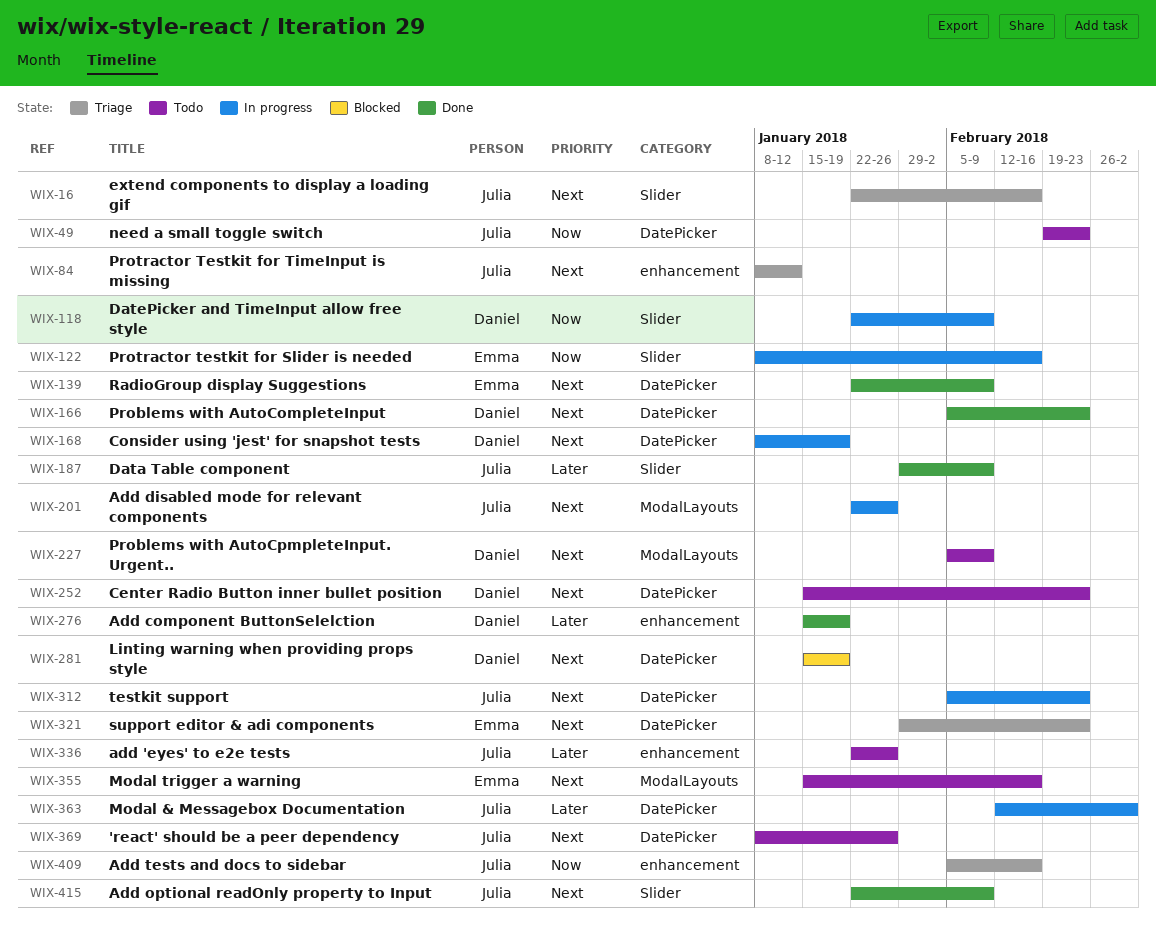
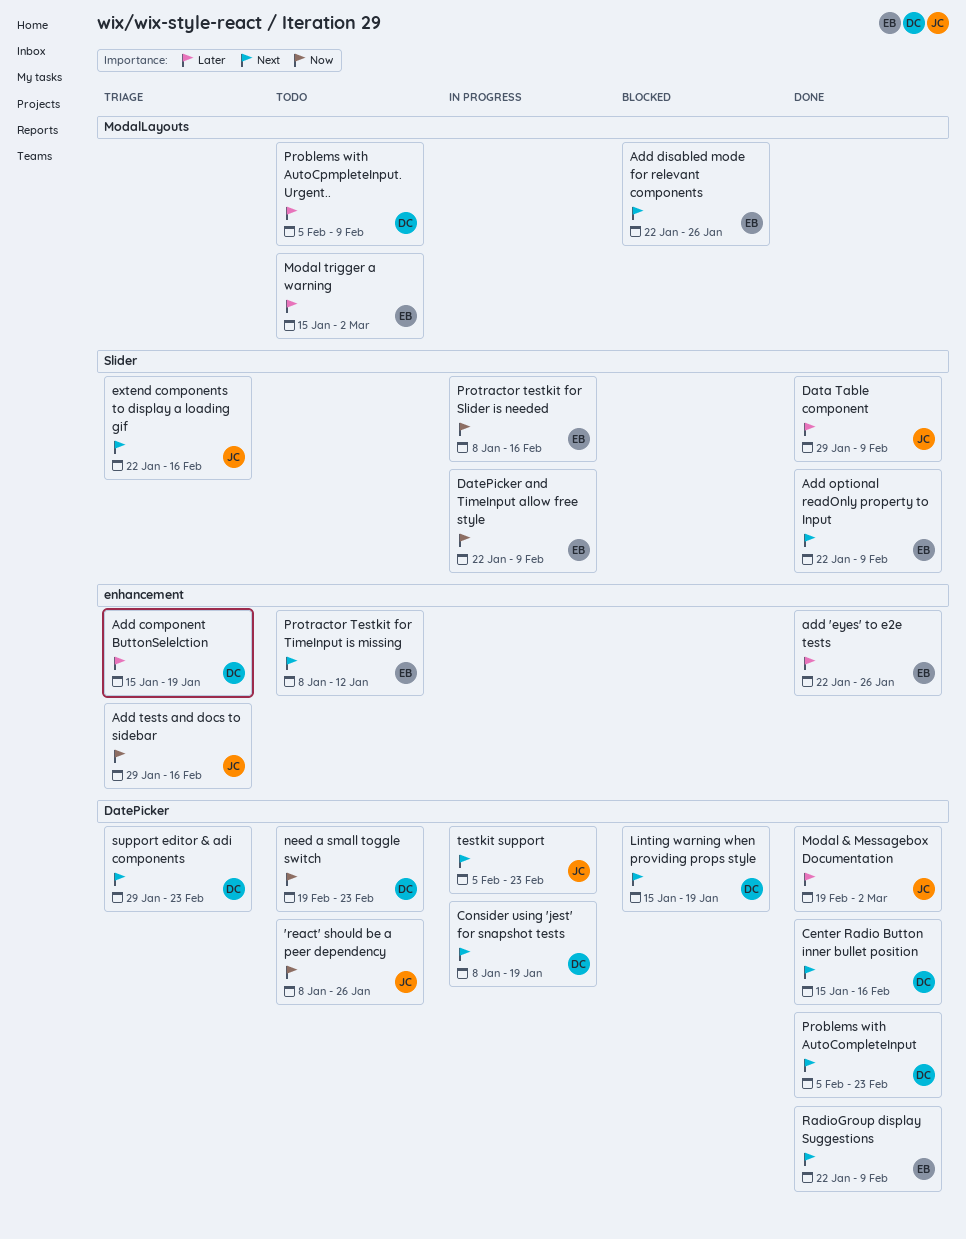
'react' should be a peer dependency, priority: Next -> Now
add 'eyes' to e2e tests, status: Todo -> Done
add 'eyes' to e2e tests, owner: Julia -> Emma
Add component ButtonSelelction, status: Done -> Triage
Add disabled mode for relevant components, status: In progress -> Blocked
Add disabled mode for relevant components, owner: Julia -> Emma
Add optional readOnly property to Input, owner: Julia -> Emma
Add tests and docs to sidebar, start: Feb 5 -> Jan 29
Center Radio Button inner bullet position, status: Todo -> Done
Center Radio Button inner bullet position, due: Feb 23 -> Feb 16
DatePicker and TimeInput allow free style, owner: Daniel -> Emma
Modal & Messagebox Documentation, status: In progress -> Done
Modal & Messagebox Documentation, start: Feb 12 -> Feb 19
Modal trigger a warning, priority: Next -> Later
Modal trigger a warning, due: Feb 16 -> Mar 2
need a small toggle switch, owner: Julia -> Daniel
Problems with AutoCpmpleteInput. Urgent.., priority: Next -> Later
Protractor Testkit for TimeInput is missing, status: Triage -> Todo
Protractor Testkit for TimeInput is missing, owner: Julia -> Emma
support editor & adi components, owner: Emma -> Daniel

